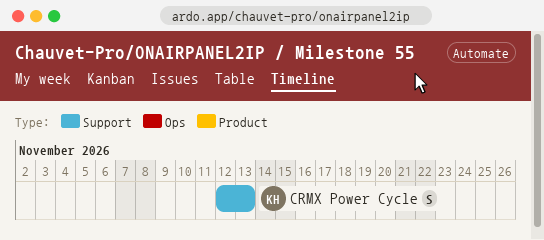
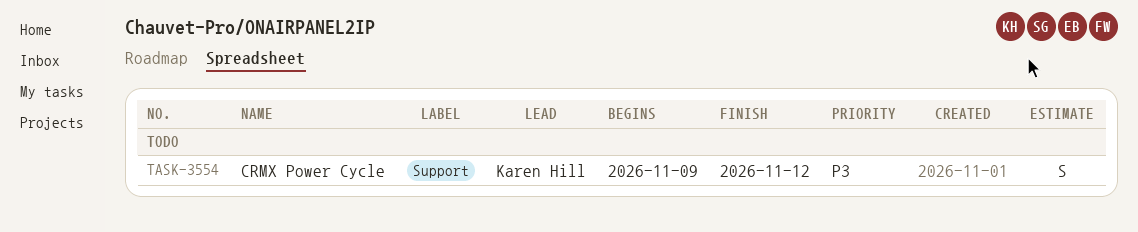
CRMX Power Cycle, start: Nov 12 -> Nov 9
CRMX Power Cycle, due: Nov 13 -> Nov 12

